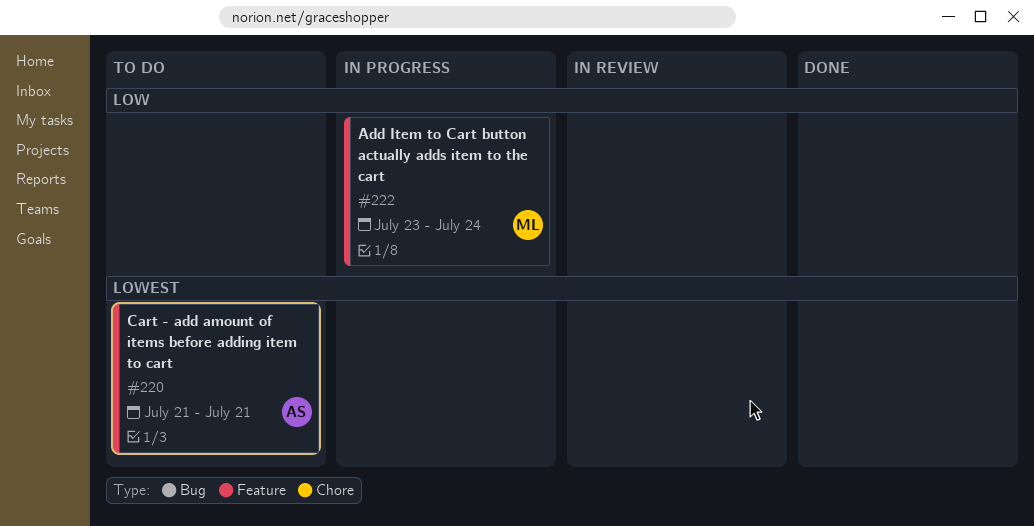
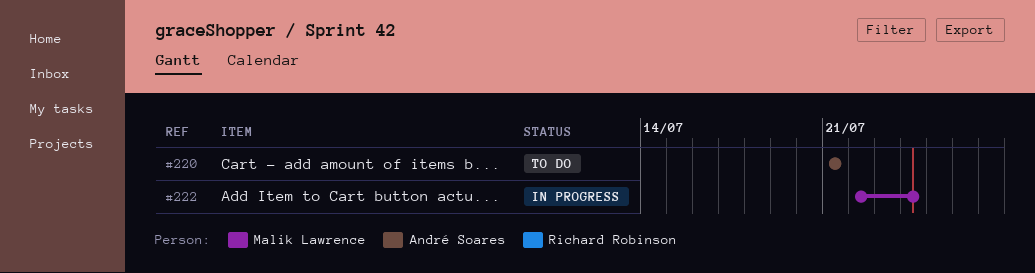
#222, start: Jul 23 -> Jul 22

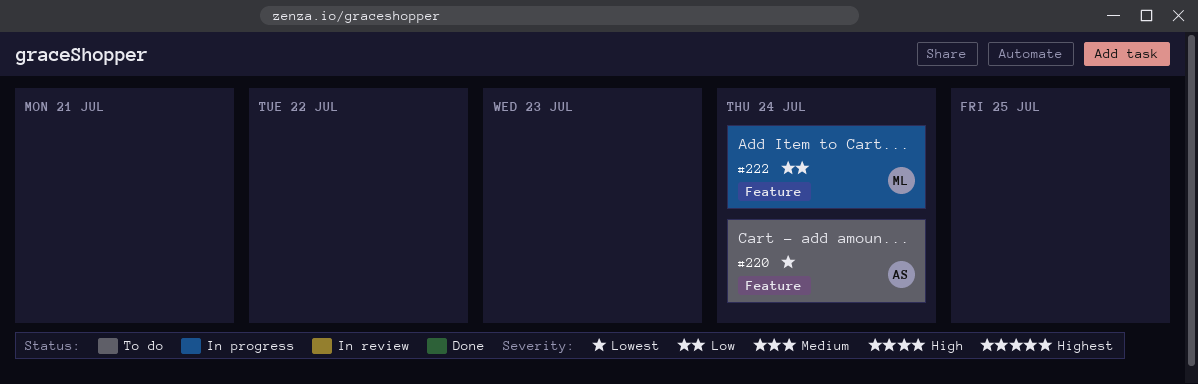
#220, due: Jul 21 -> Jul 24

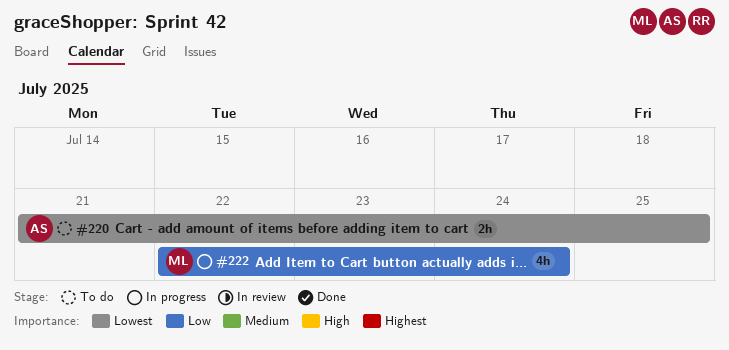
#220, due: Jul 24 -> Jul 25

